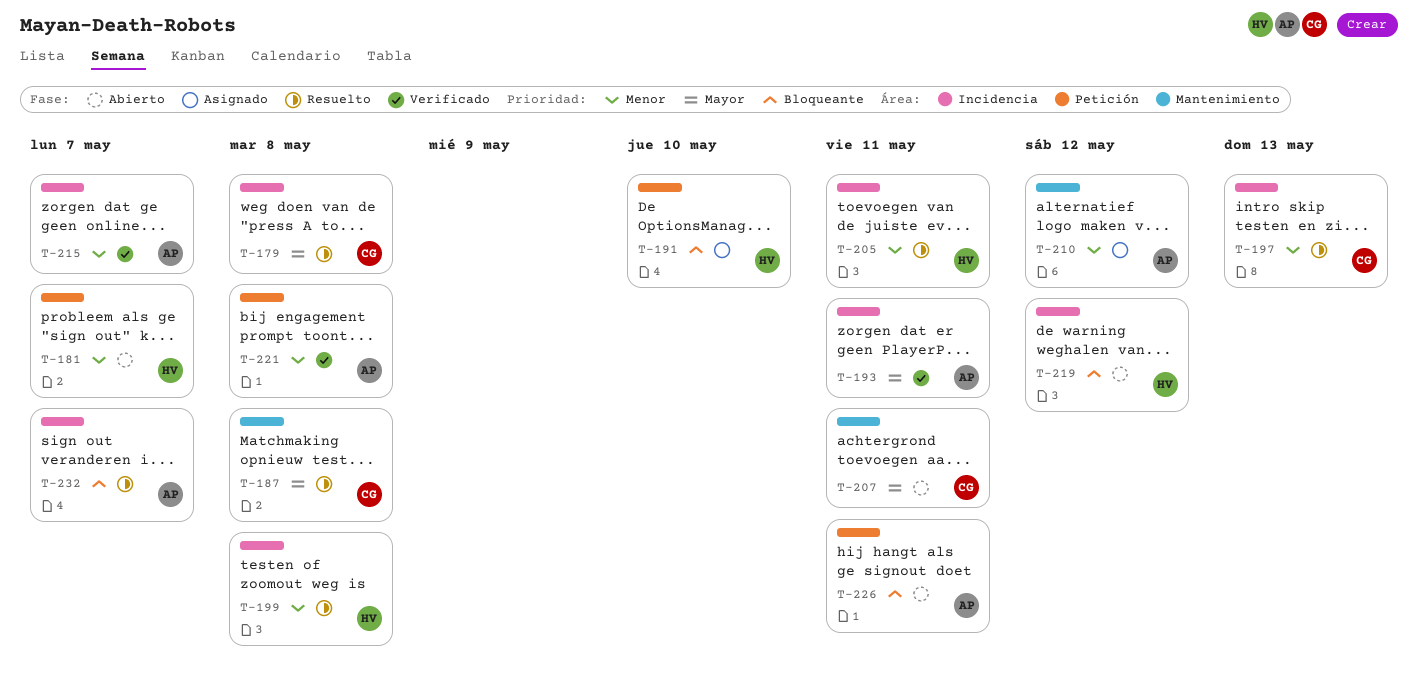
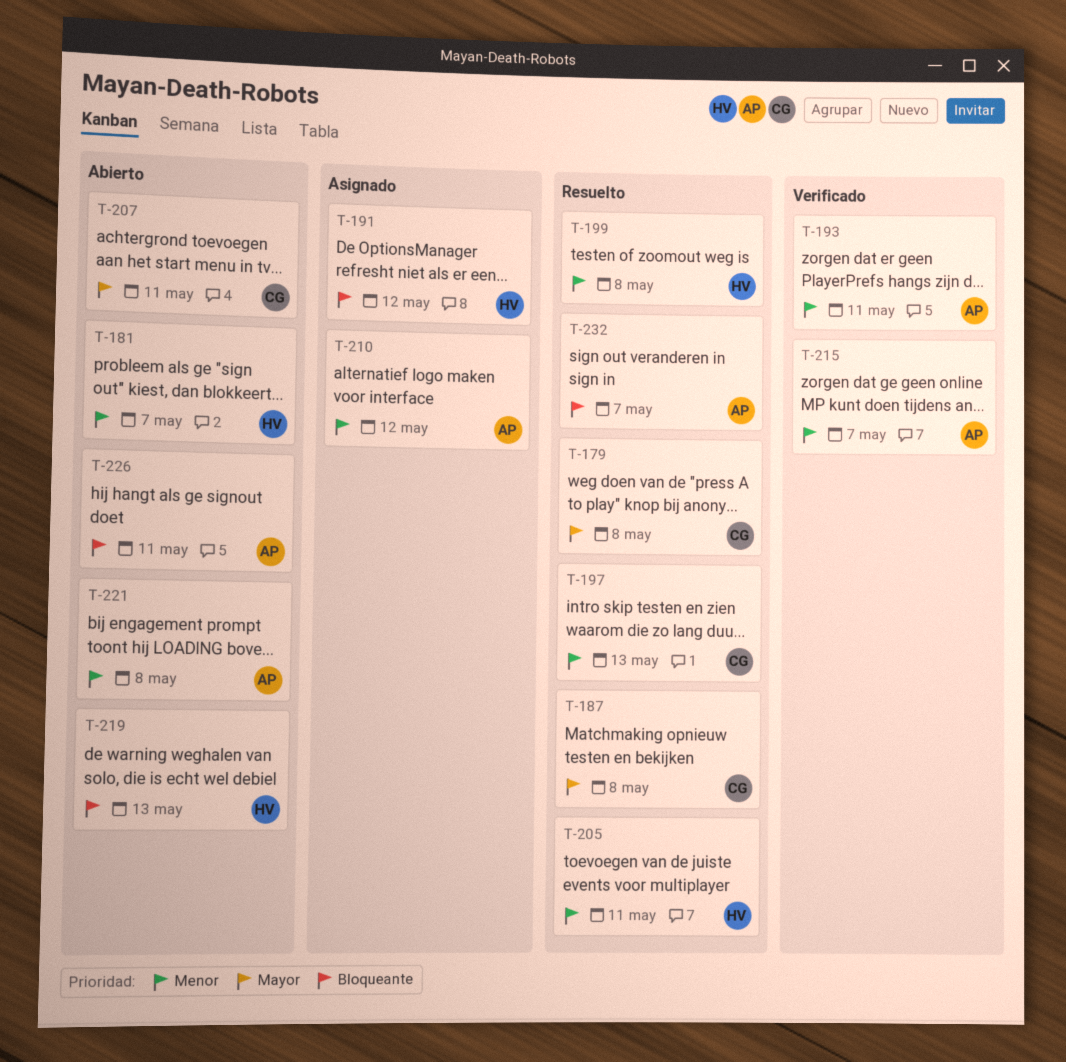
T-191, due: May 10 -> May 12
T-193, priority: Mayor -> Menor
T-219, due: May 12 -> May 13
T-221, status: Verificado -> Abierto

